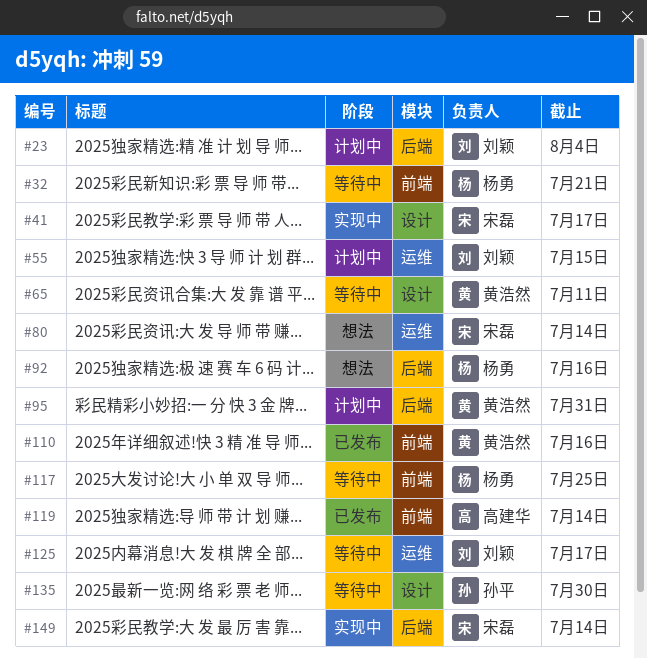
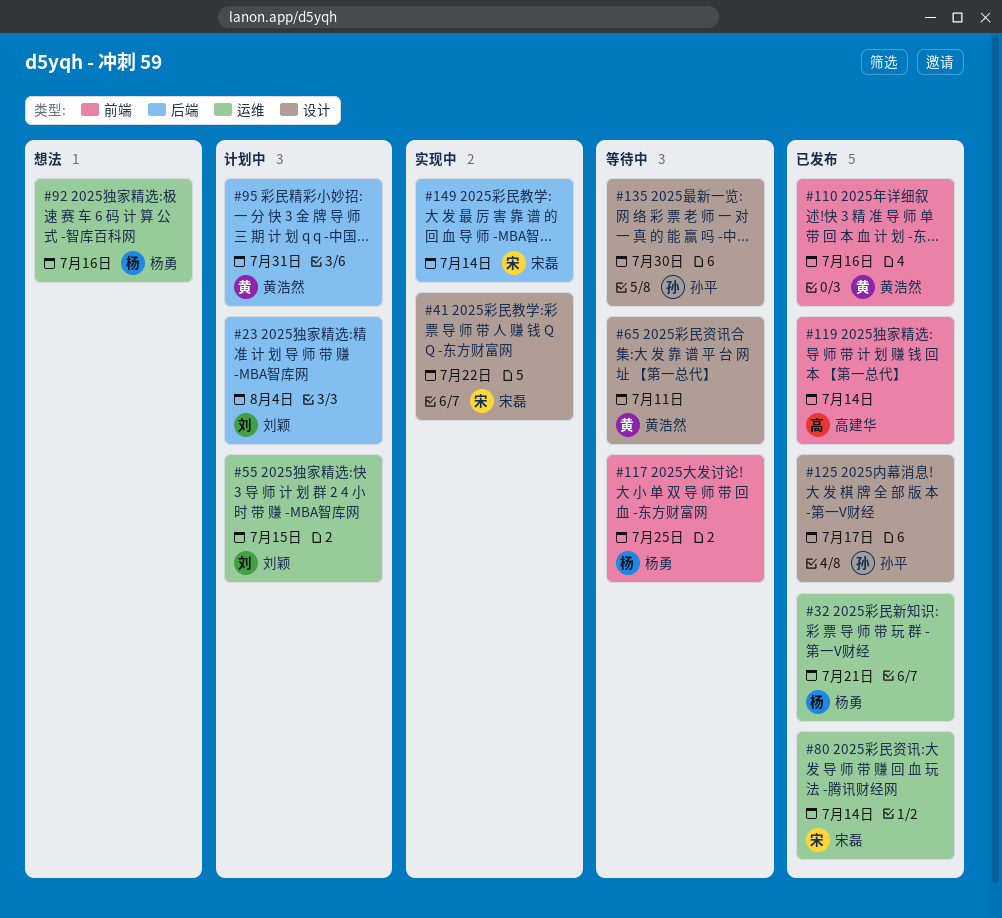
#32, status: 等待中 -> 已发布
#32, label: 前端 -> 运维
#41, due: Jul 17 -> Jul 22
#80, status: 想法 -> 已发布
#92, label: 后端 -> 运维
#125, status: 等待中 -> 已发布
#125, owner: 刘颖 -> 孙平
#125, label: 运维 -> 设计

